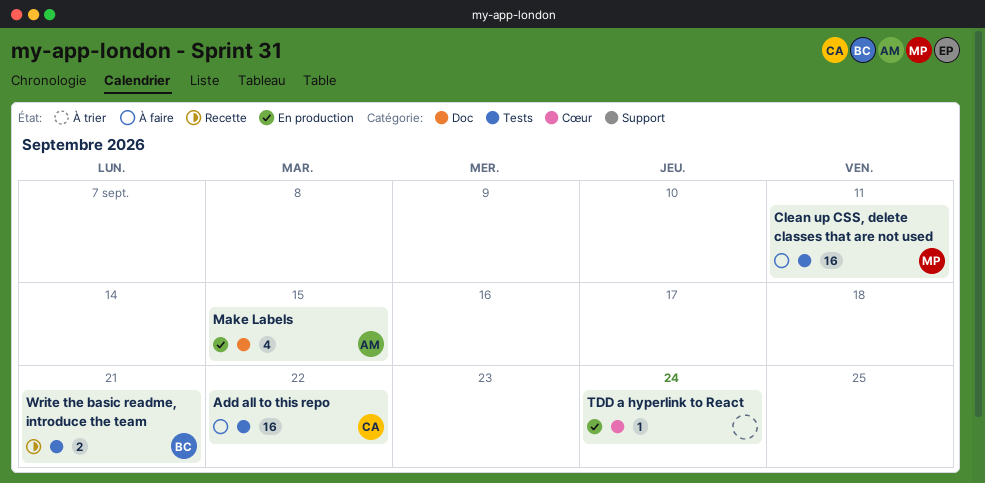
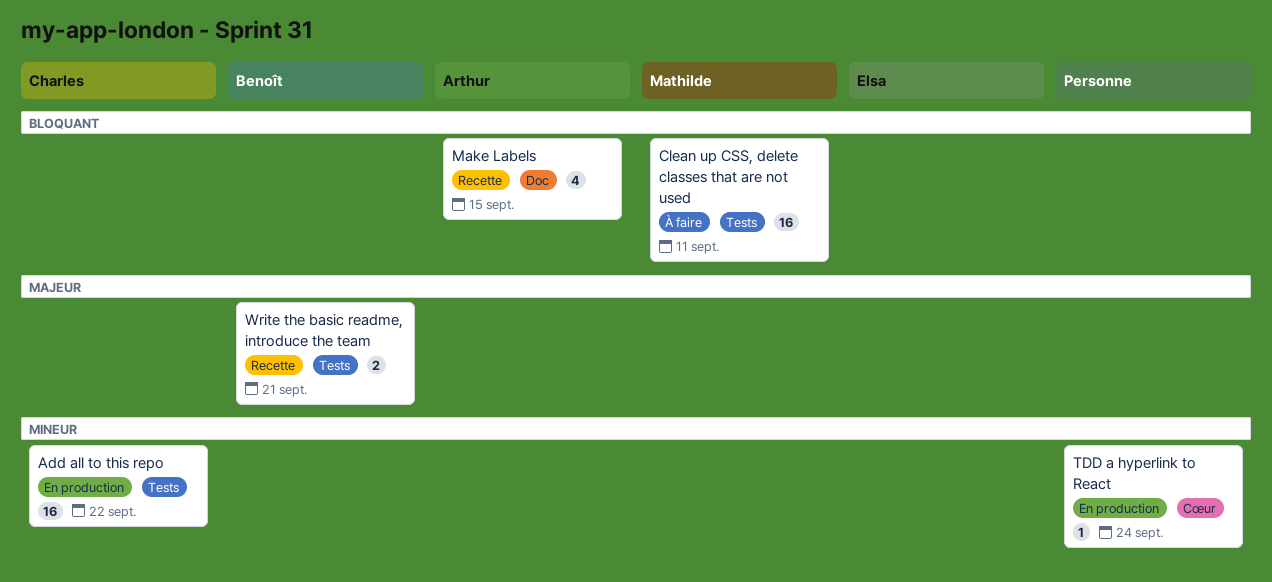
Add all to this repo, status: À faire -> En production
Make Labels, status: En production -> Recette

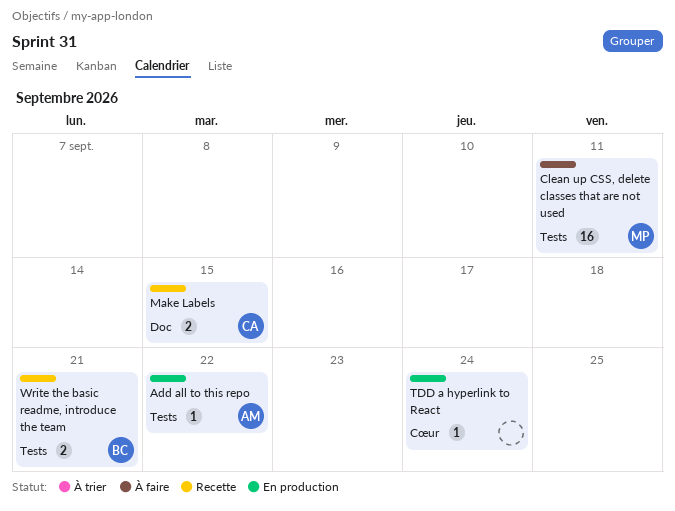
Add all to this repo, owner: Charles -> Arthur
Add all to this repo, estimate: 16 -> 1
Make Labels, owner: Arthur -> Charles
Make Labels, estimate: 4 -> 2

